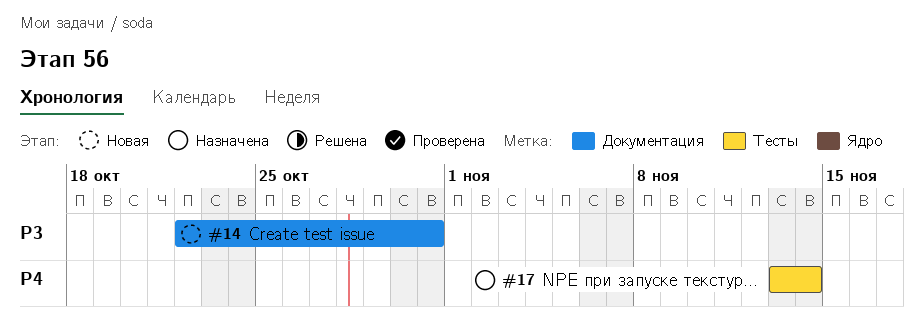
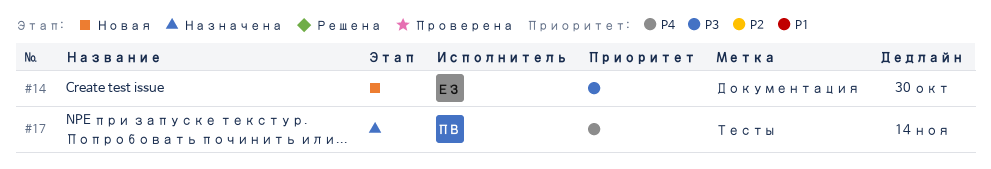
#14, due: Oct 31 -> Oct 30

